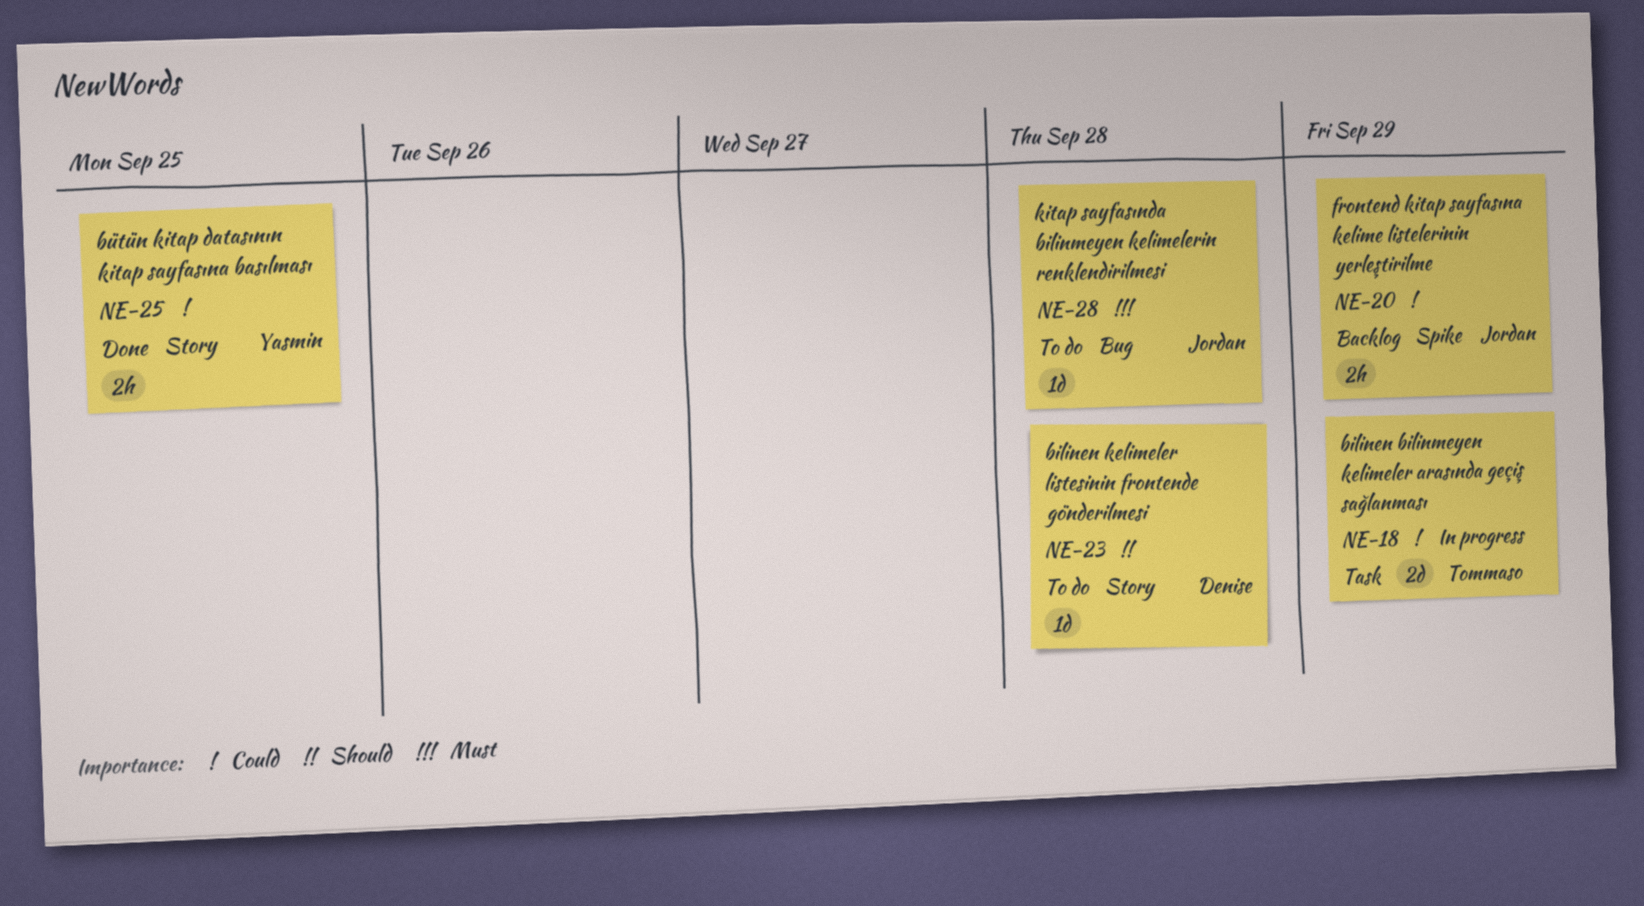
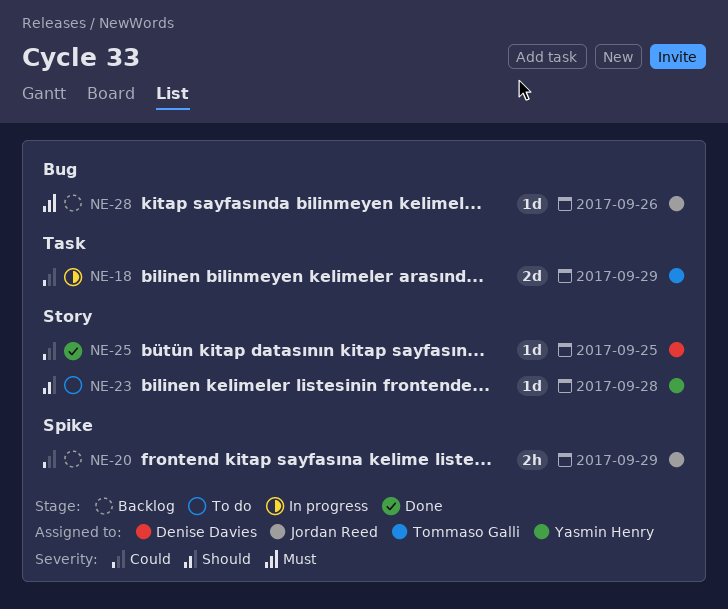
NE-23, owner: Denise Davies -> Yasmin Henry
NE-25, owner: Yasmin Henry -> Denise Davies
NE-25, estimate: 2h -> 1d
NE-28, status: To do -> Backlog
NE-28, due: Sep 28 -> Sep 26

